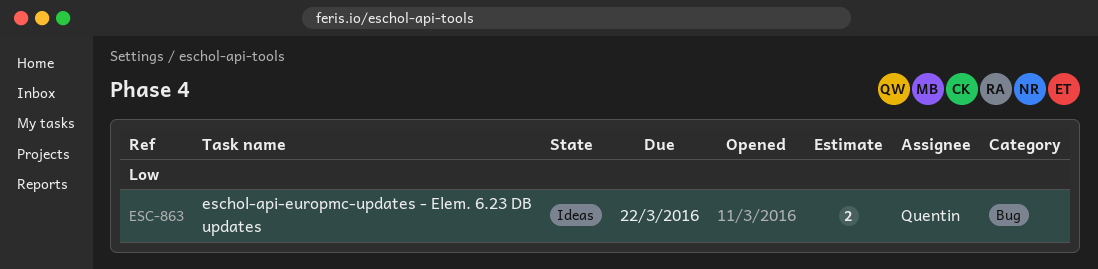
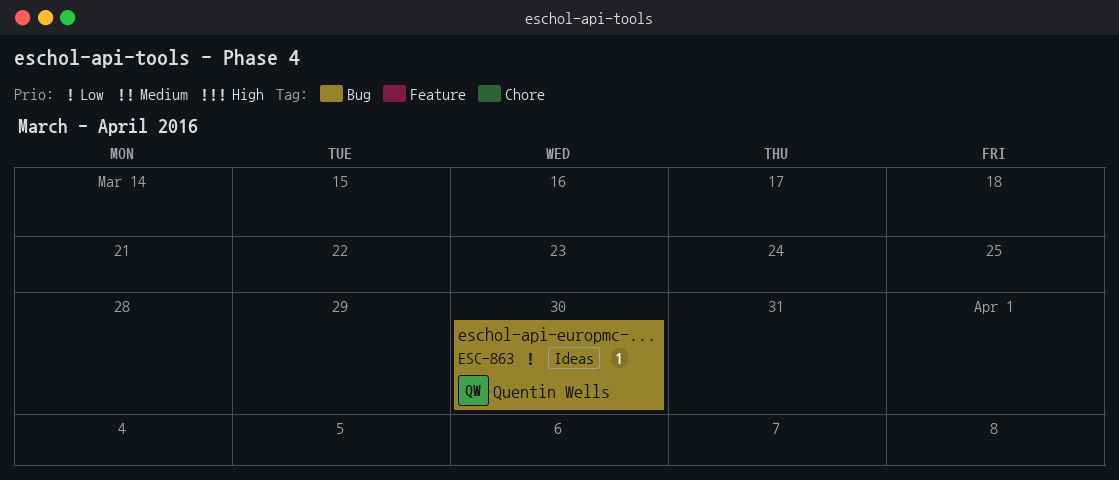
ESC-863, estimate: 2 -> 1
ESC-863, due: Mar 22 -> Mar 30

